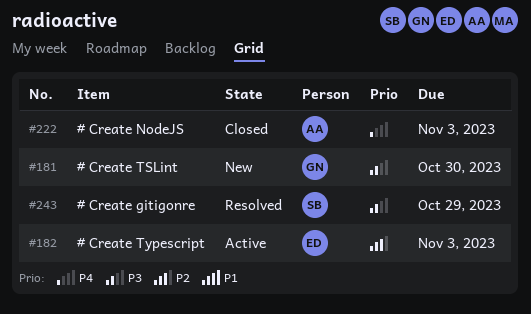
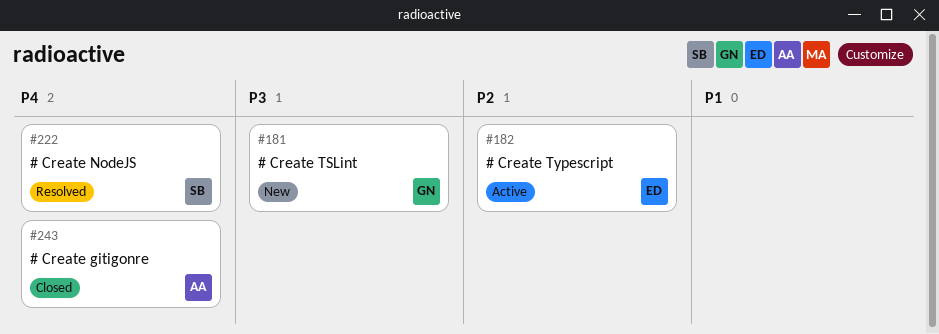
#222, status: Closed -> Resolved
#222, owner: AA -> SB
#243, status: Resolved -> Closed
#243, owner: SB -> AA
#243, priority: P3 -> P4

